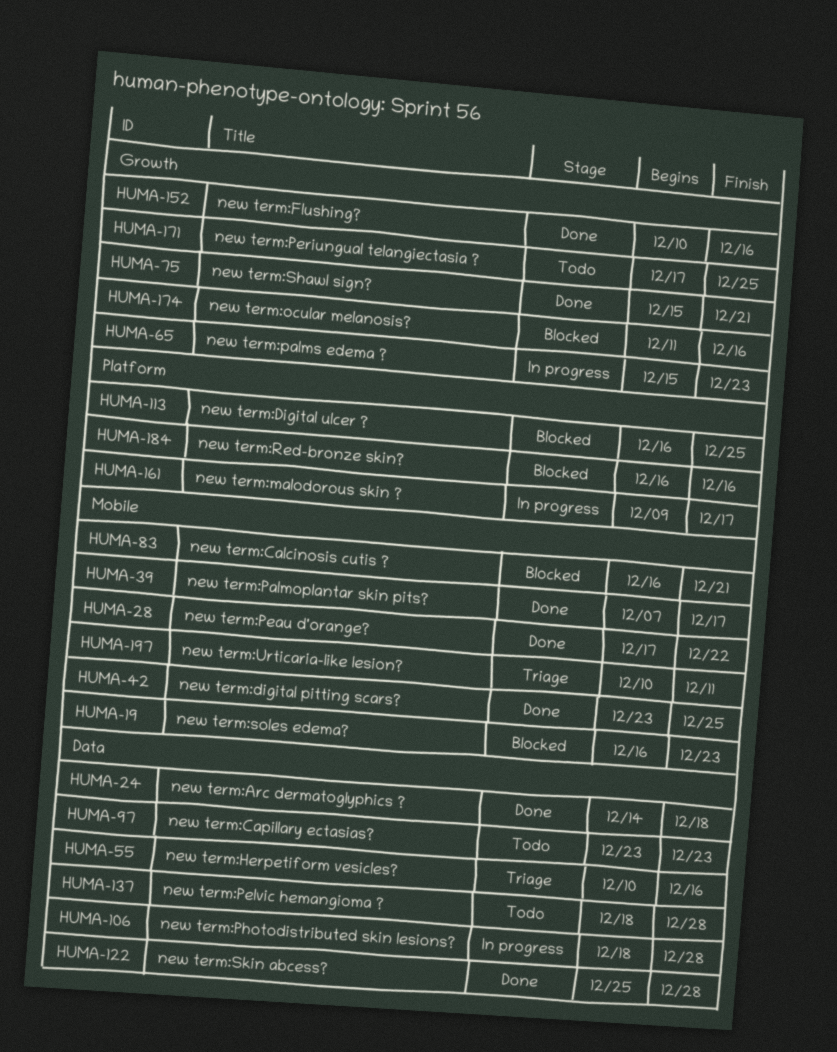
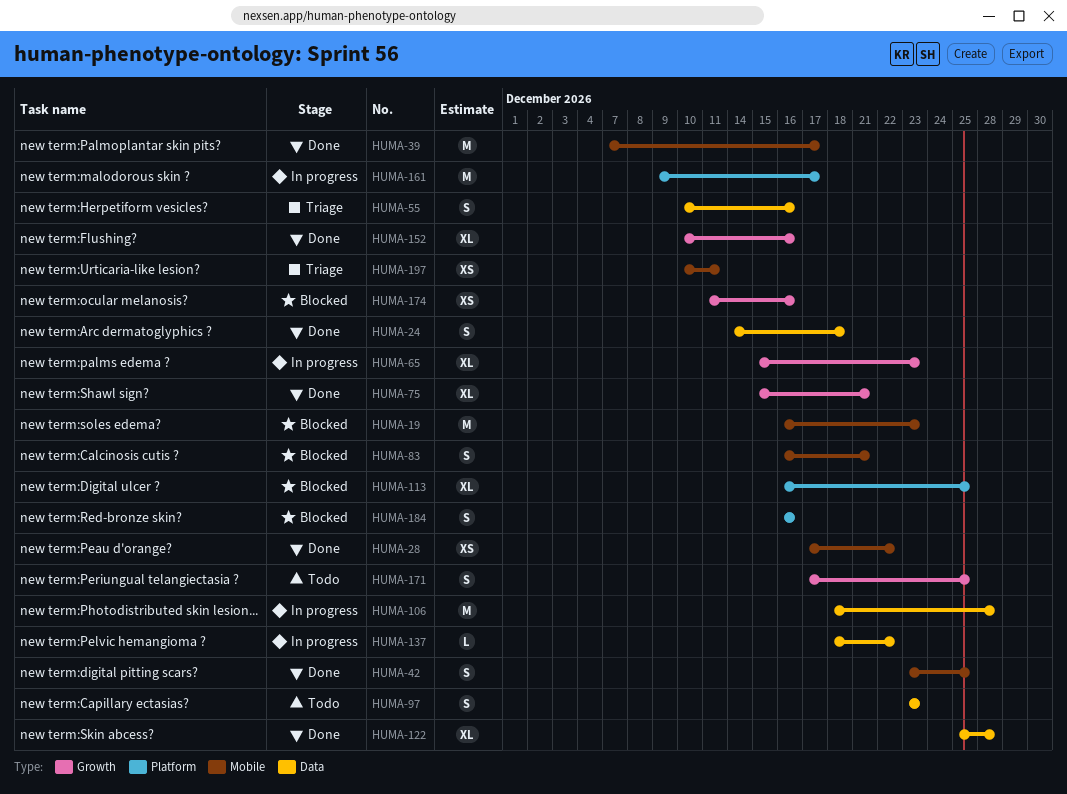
HUMA-137, status: Todo -> In progress
HUMA-137, due: Dec 28 -> Dec 22

